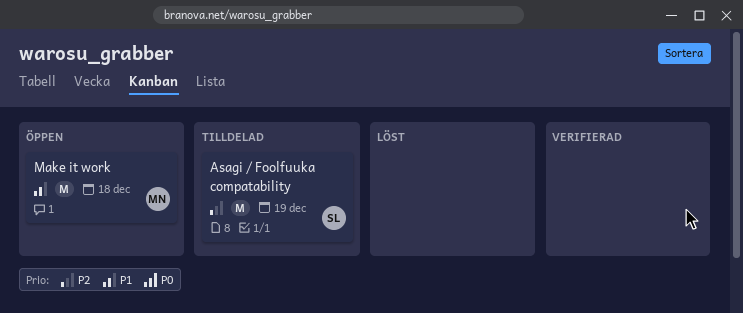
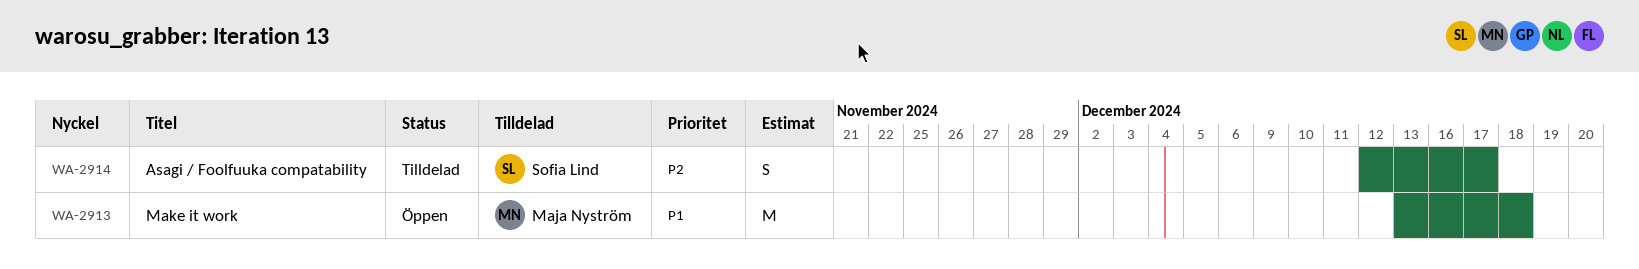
Asagi / Foolfuuka compatability, estimate: M -> S
Asagi / Foolfuuka compatability, due: Dec 19 -> Dec 17

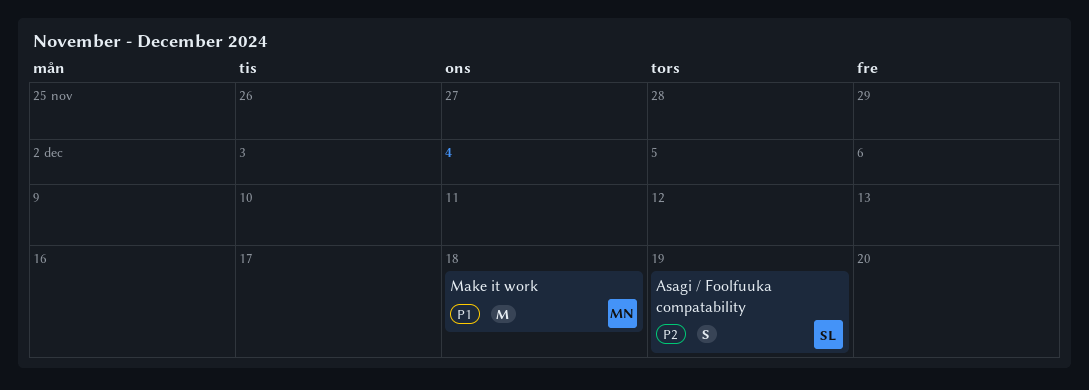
Asagi / Foolfuuka compatability, due: Dec 17 -> Dec 19

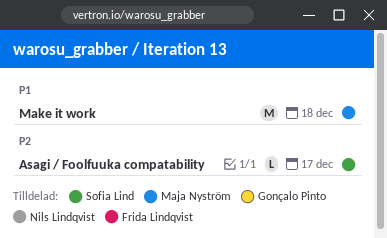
Asagi / Foolfuuka compatability, estimate: S -> L
Asagi / Foolfuuka compatability, due: Dec 19 -> Dec 17

